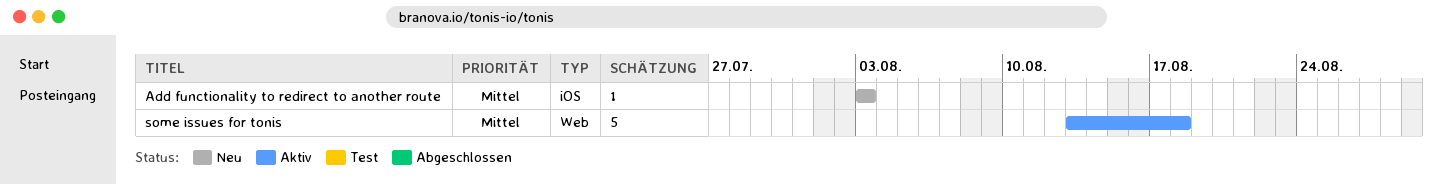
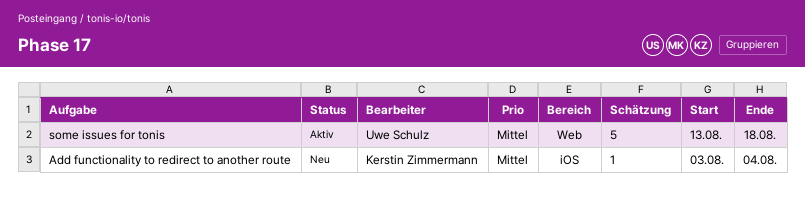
Add functionality to redirect to another route, due: Aug 3 -> Aug 4

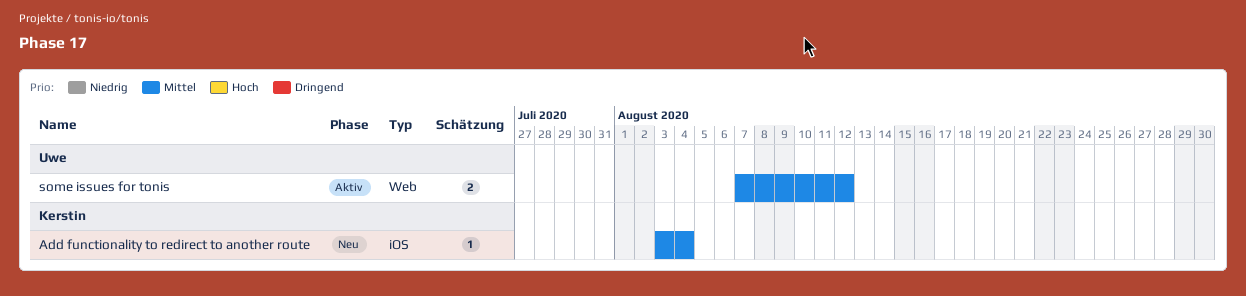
some issues for tonis, estimate: 5 -> 2
some issues for tonis, start: Aug 13 -> Aug 7
some issues for tonis, due: Aug 18 -> Aug 12

